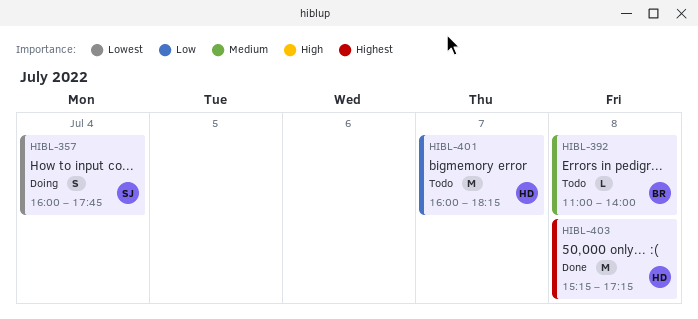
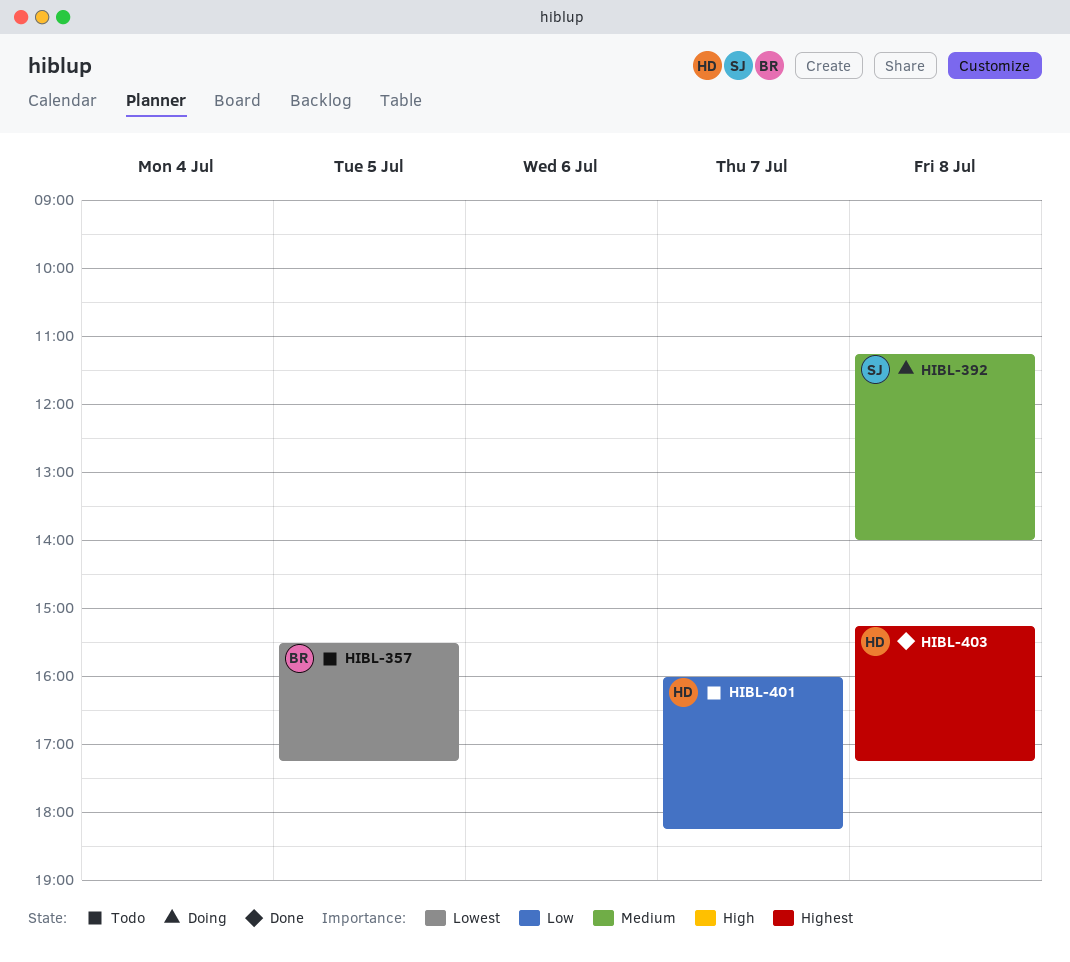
HIBL-357, status: Doing -> Todo
HIBL-357, owner: SJ -> BR
HIBL-357, day: Jul 4 -> Jul 5
HIBL-357, begins: 16:00 -> 15:30
HIBL-357, ends: 17:45 -> 17:15
HIBL-392, status: Todo -> Doing
HIBL-392, owner: BR -> SJ
HIBL-392, begins: 11:00 -> 11:15

